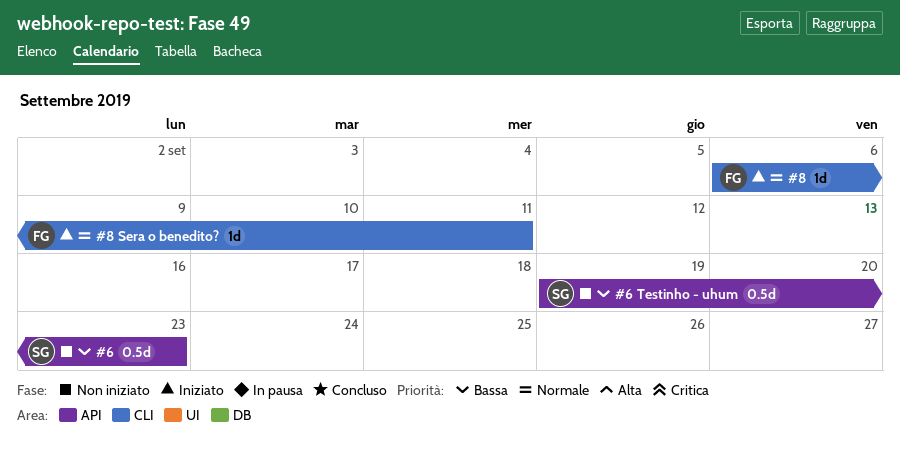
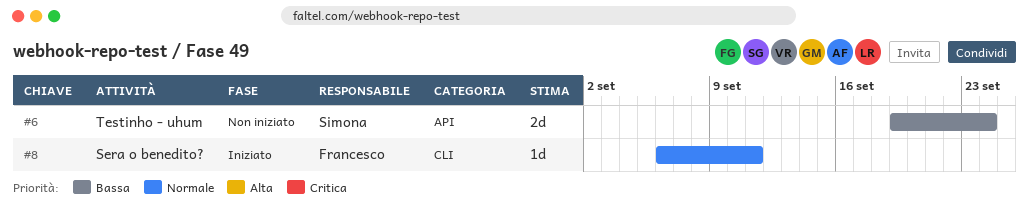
#6, estimate: 0.5d -> 2d
#6, due: Sep 23 -> Sep 24

